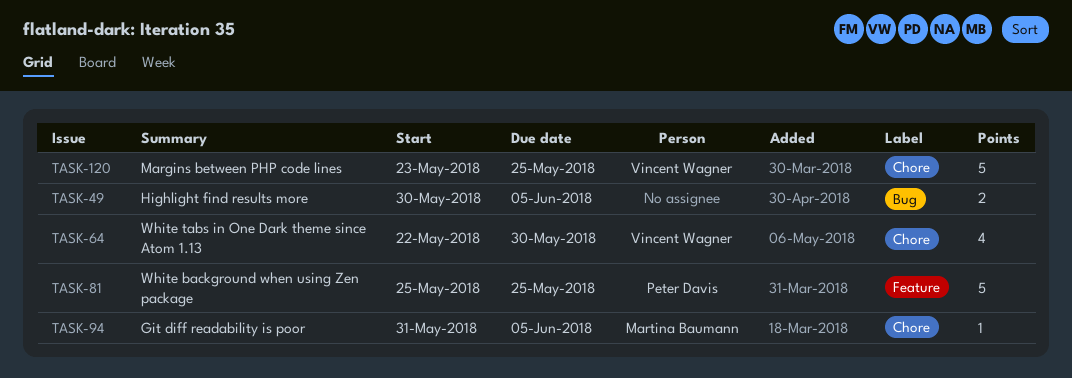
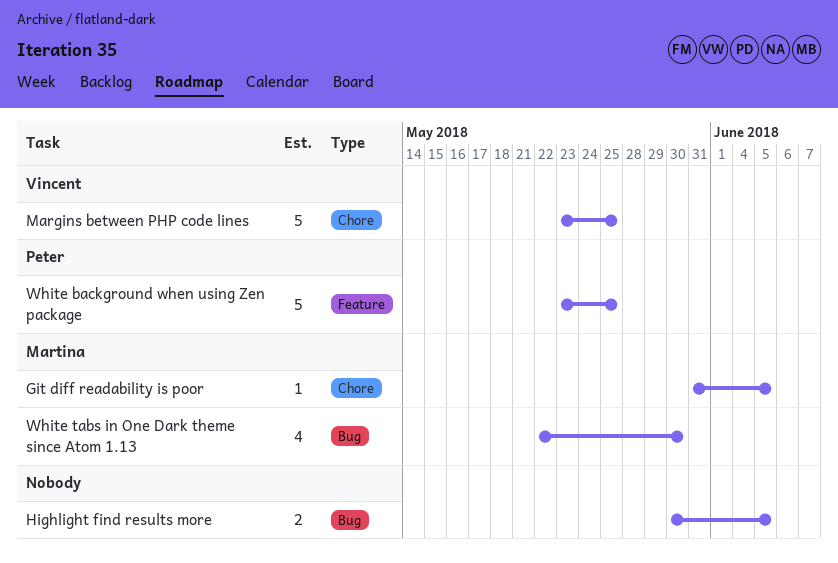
White background when using Zen package, start: May 25 -> May 23
White tabs in One Dark theme since Atom 1.13, owner: Vincent Wagner -> Martina Baumann
White tabs in One Dark theme since Atom 1.13, label: Chore -> Bug

